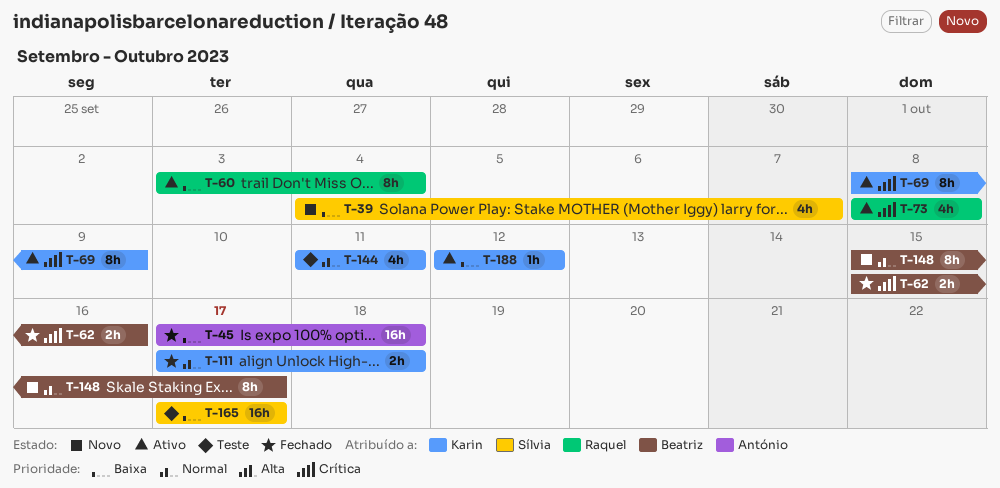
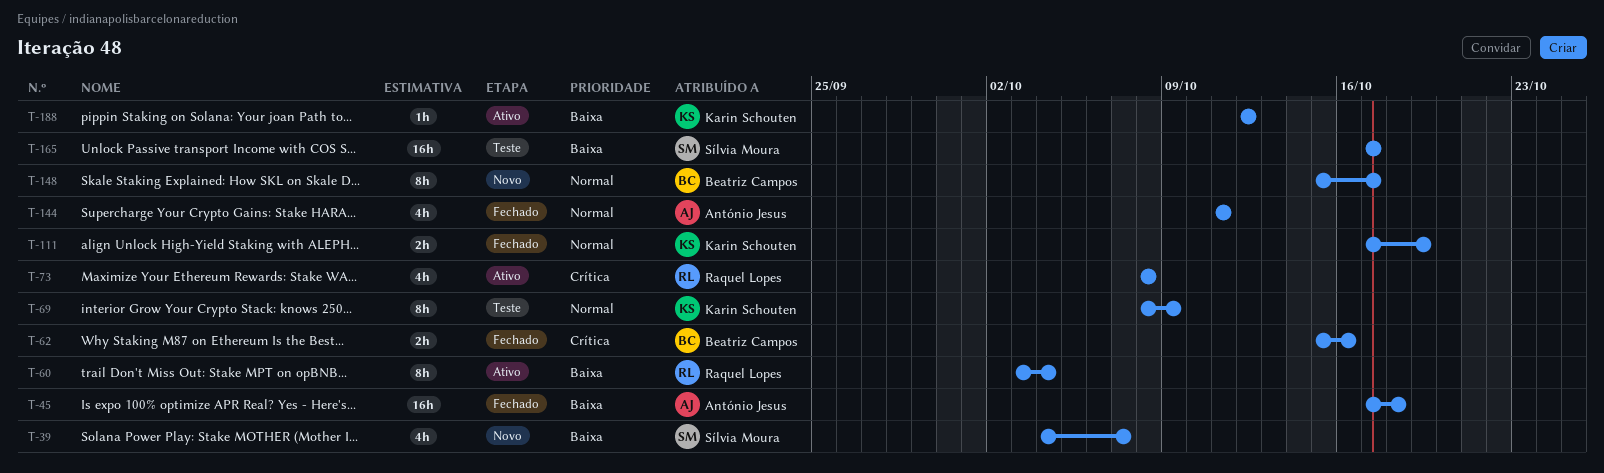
T-69, status: Ativo -> Teste
T-69, priority: Crítica -> Normal
T-111, due: Oct 18 -> Oct 19
T-144, status: Teste -> Fechado
T-144, owner: Karin Schouten -> António Jesus

